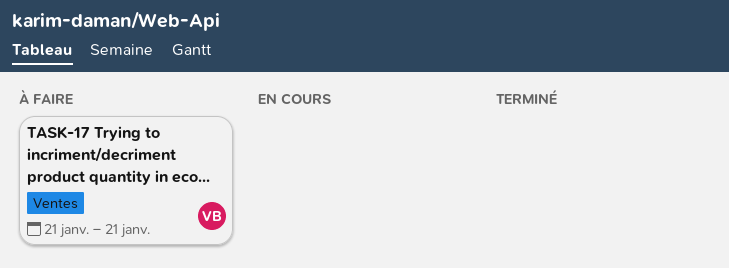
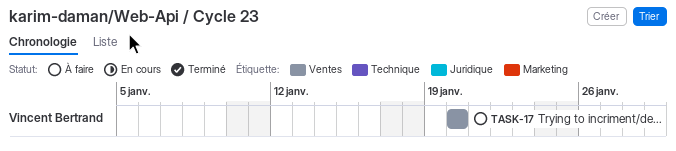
TASK-17, start: Jan 21 -> Jan 20
TASK-17, due: Jan 21 -> Jan 20

